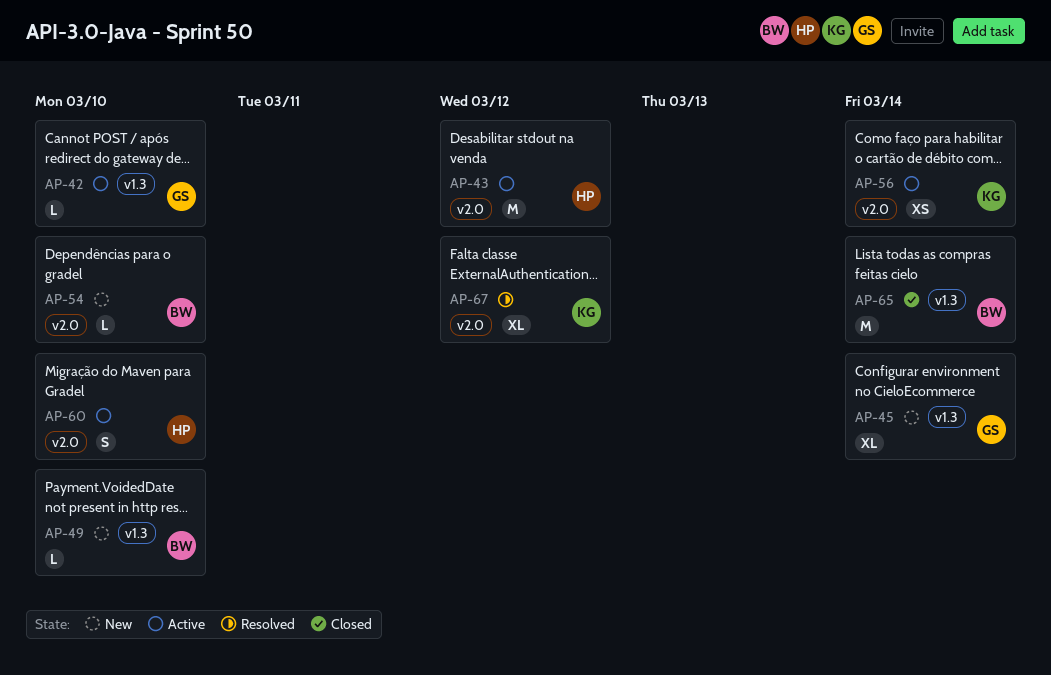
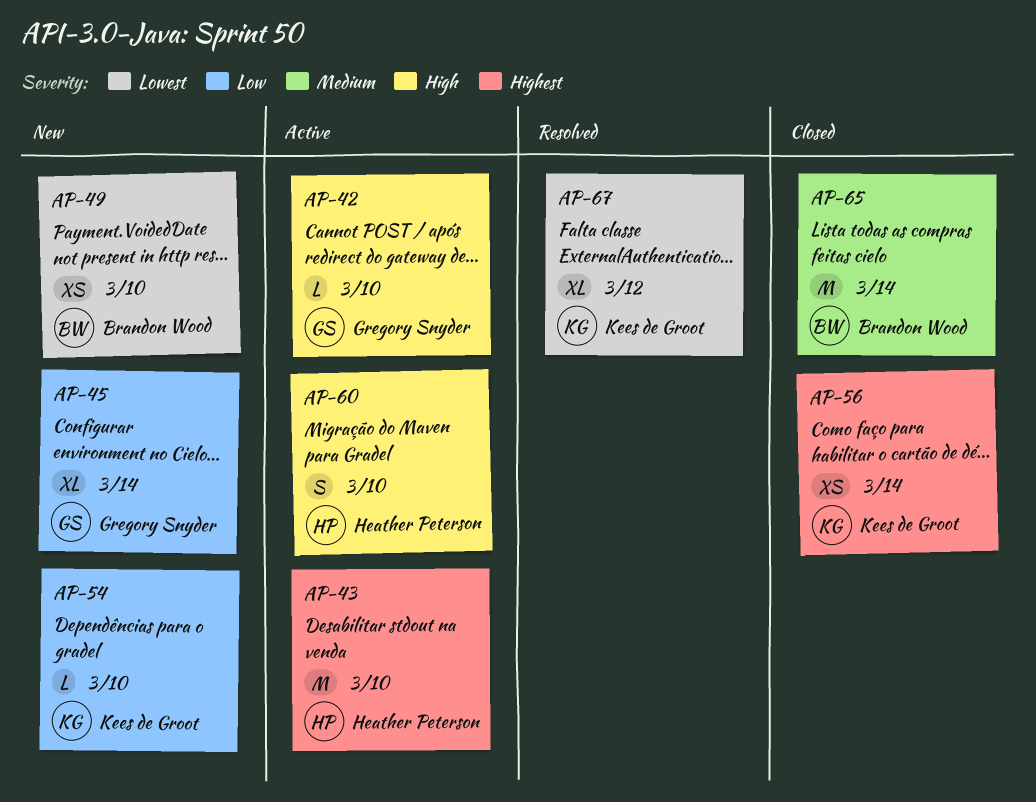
AP-43, due: Mar 12 -> Mar 10
AP-49, estimate: L -> XS
AP-54, owner: Brandon Wood -> Kees de Groot
AP-56, status: Active -> Closed

